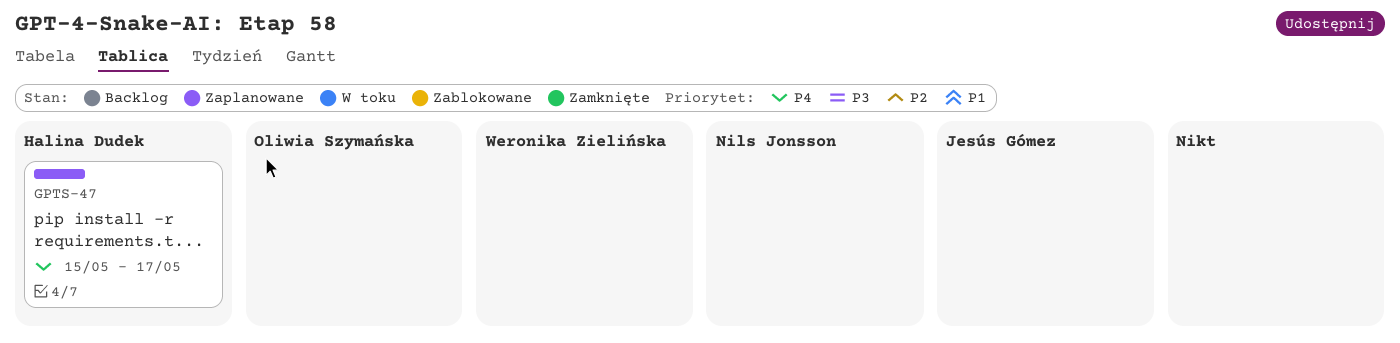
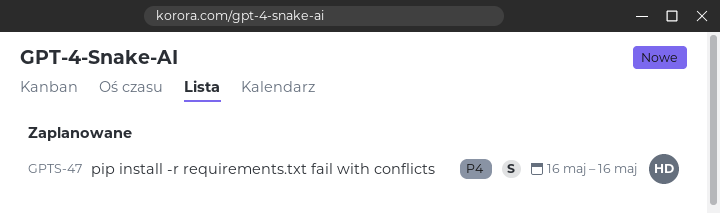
GPTS-47, start: May 15 -> May 16
GPTS-47, due: May 17 -> May 16

